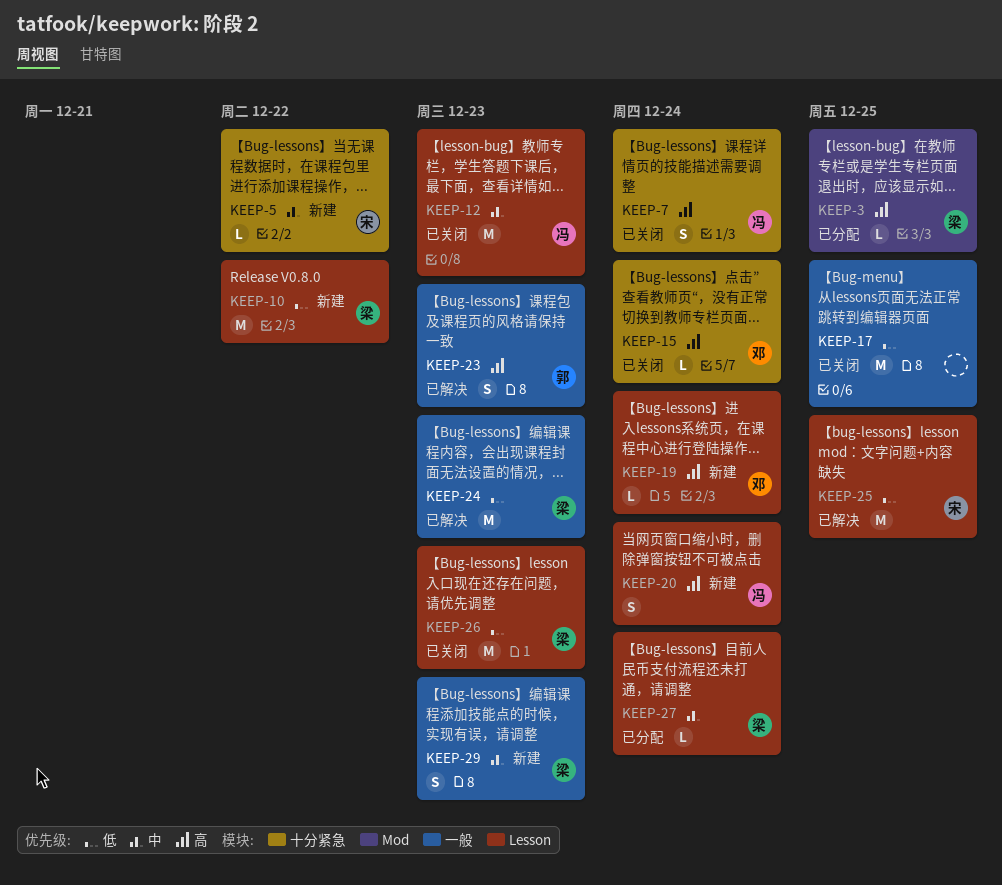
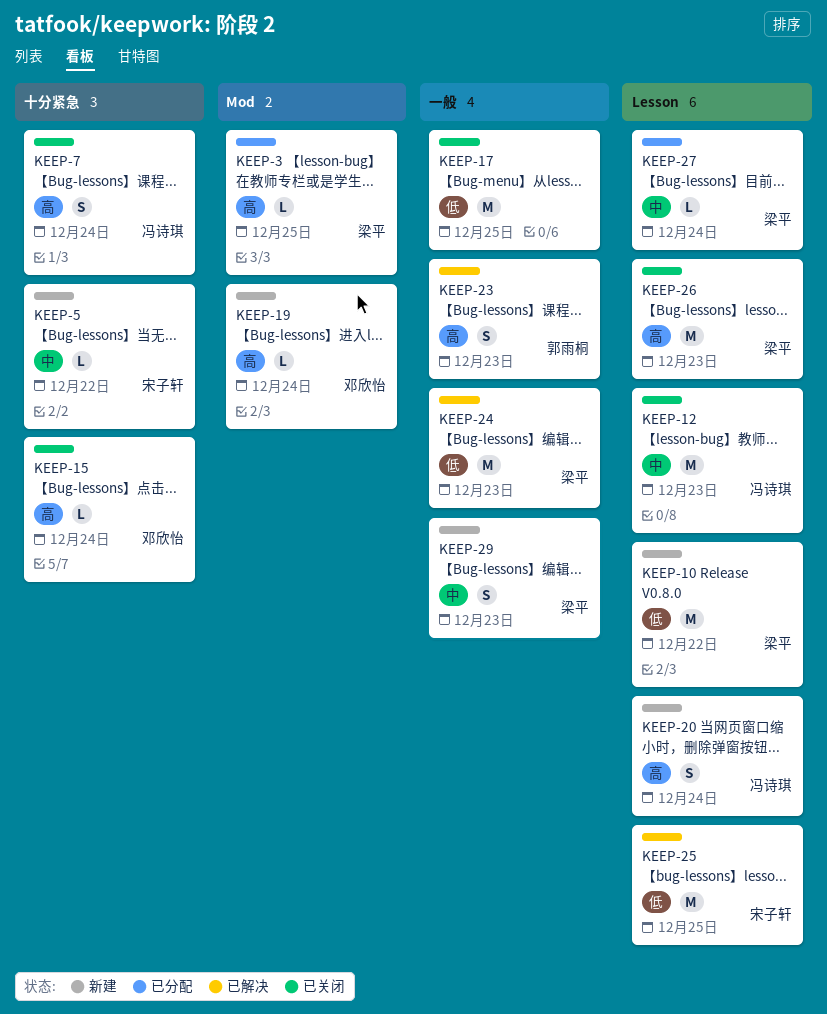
KEEP-19, label: Lesson -> Mod
KEEP-26, priority: 低 -> 高

